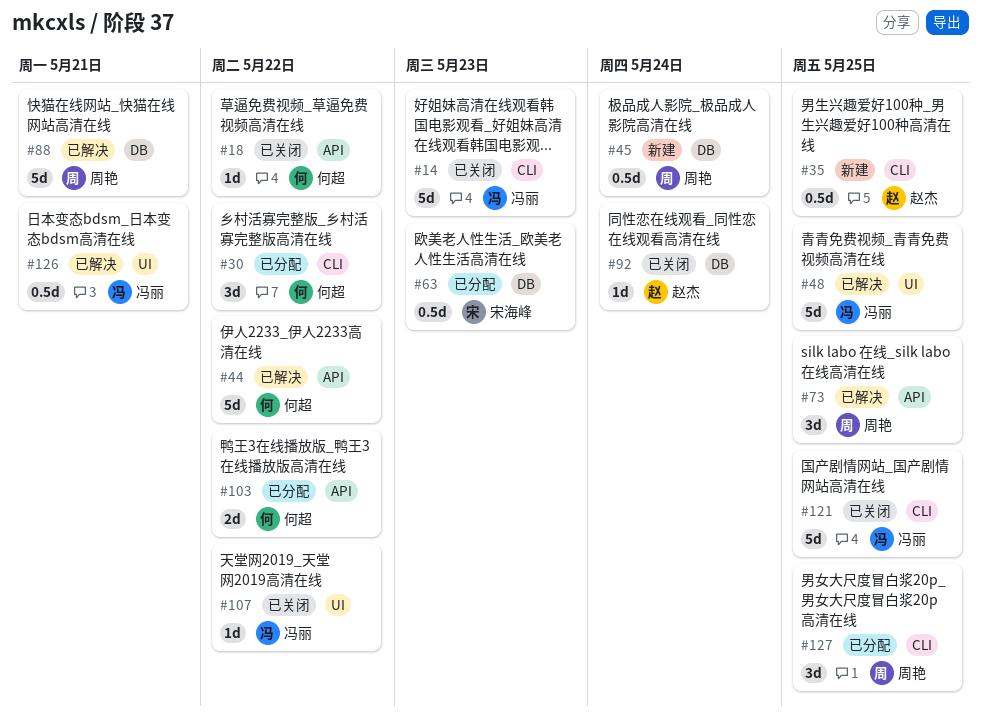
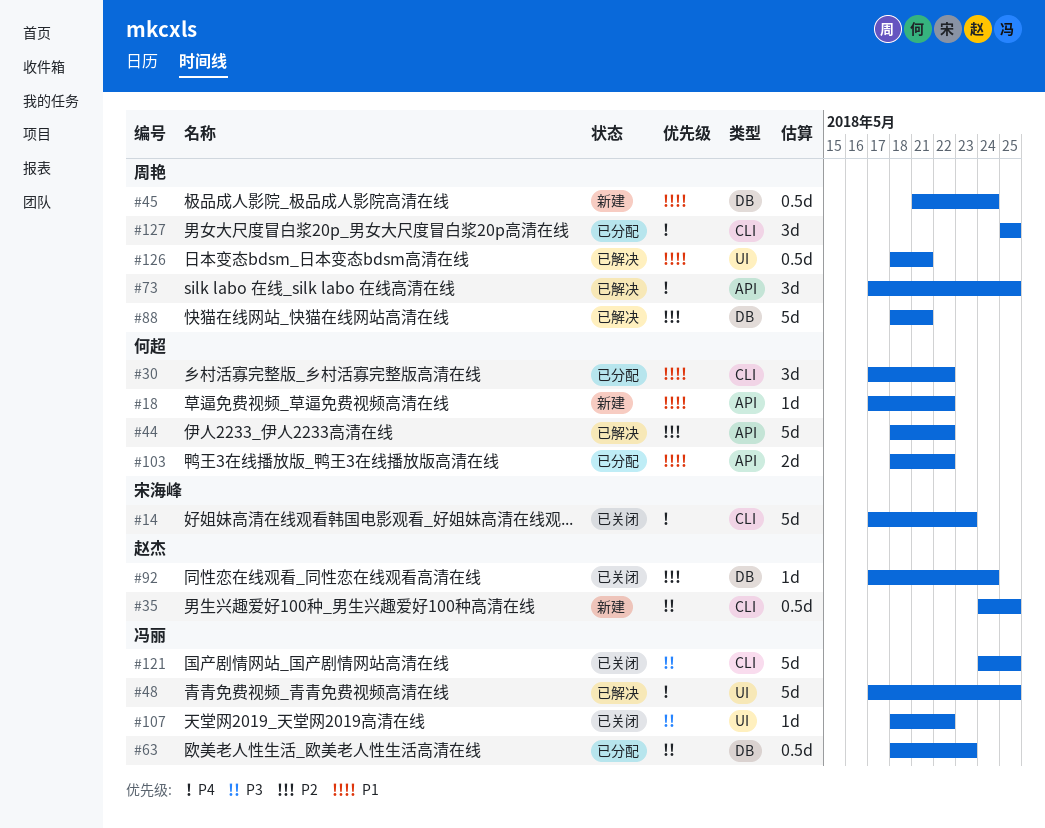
#14, owner: 冯丽 -> 宋海峰
#18, status: 已关闭 -> 新建
#63, owner: 宋海峰 -> 冯丽
#126, owner: 冯丽 -> 周艳

